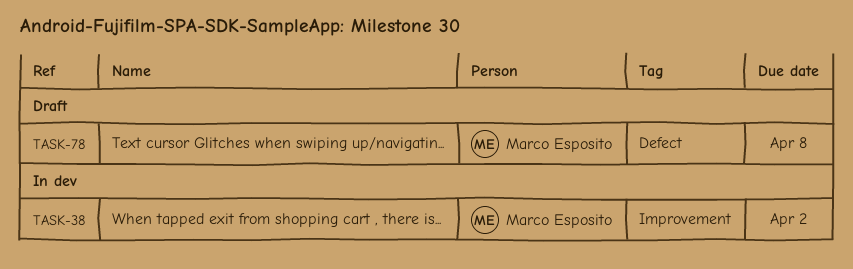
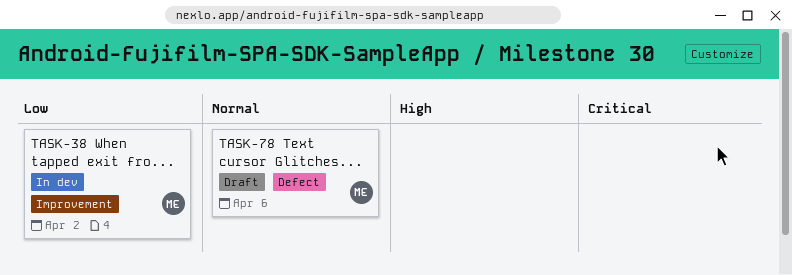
TASK-78, due: Apr 8 -> Apr 6

